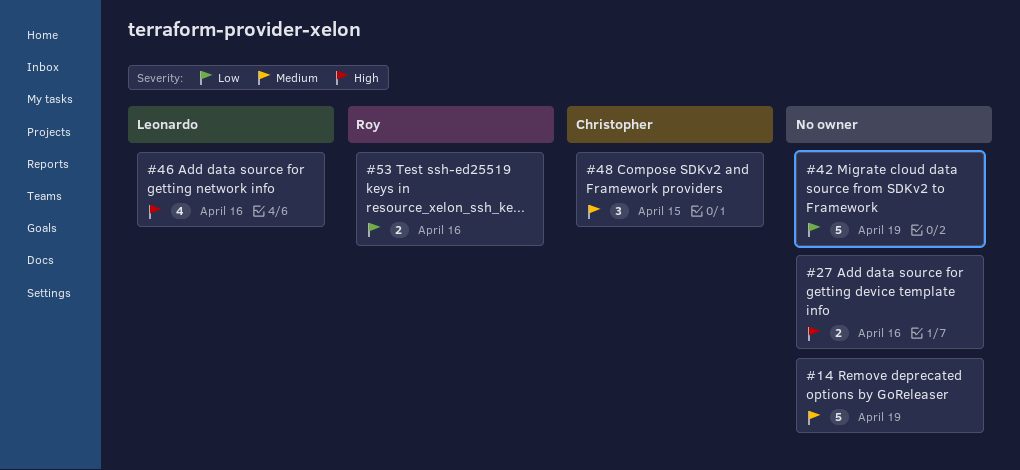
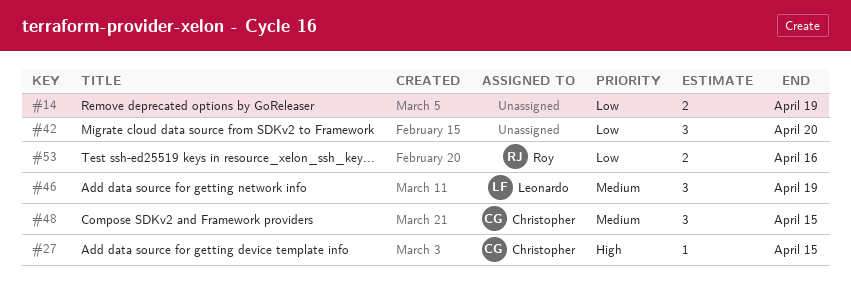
#14, priority: Medium -> Low
#14, estimate: 5 -> 2
#27, owner: none -> Christopher
#27, estimate: 2 -> 1
#27, due: Apr 16 -> Apr 15
#42, estimate: 5 -> 3
#42, due: Apr 19 -> Apr 20
#46, priority: High -> Medium
#46, estimate: 4 -> 3
#46, due: Apr 16 -> Apr 19

